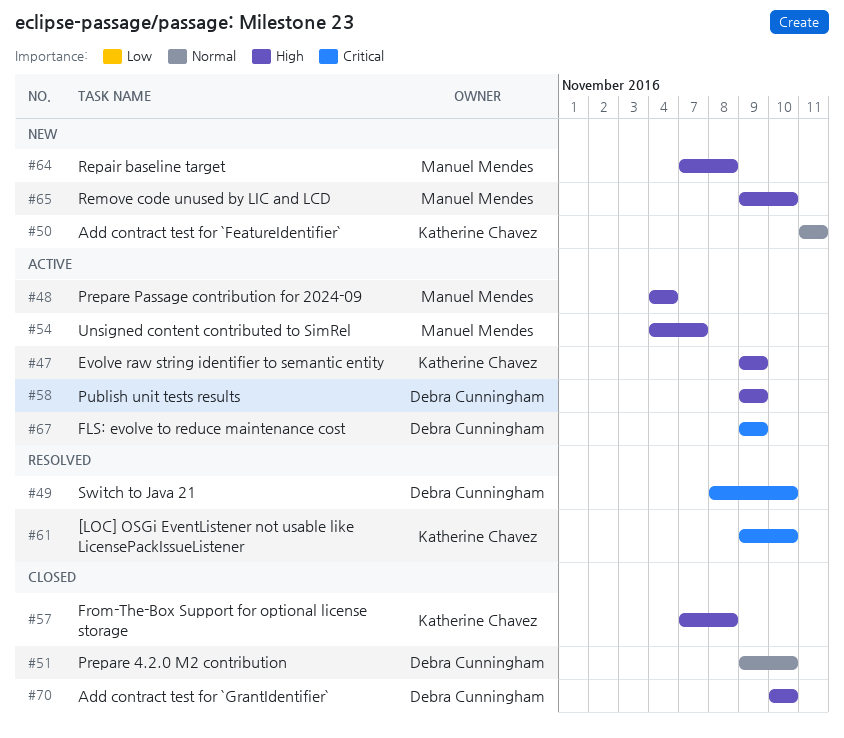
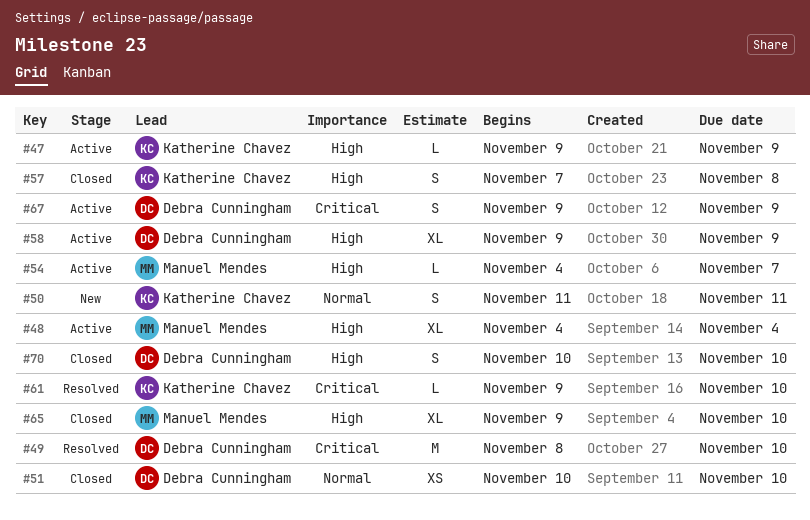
#51, start: Nov 9 -> Nov 10
#64: present -> none
#65, status: New -> Closed

